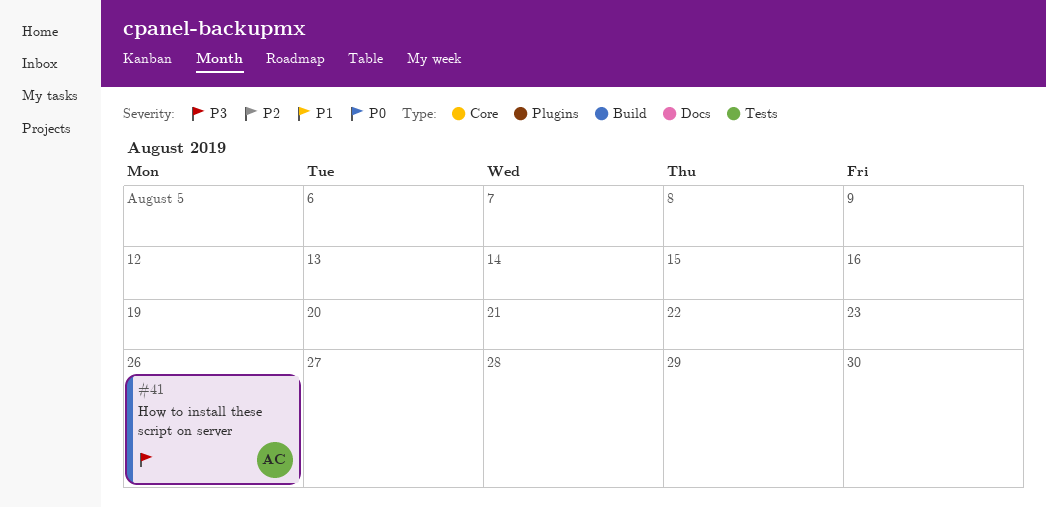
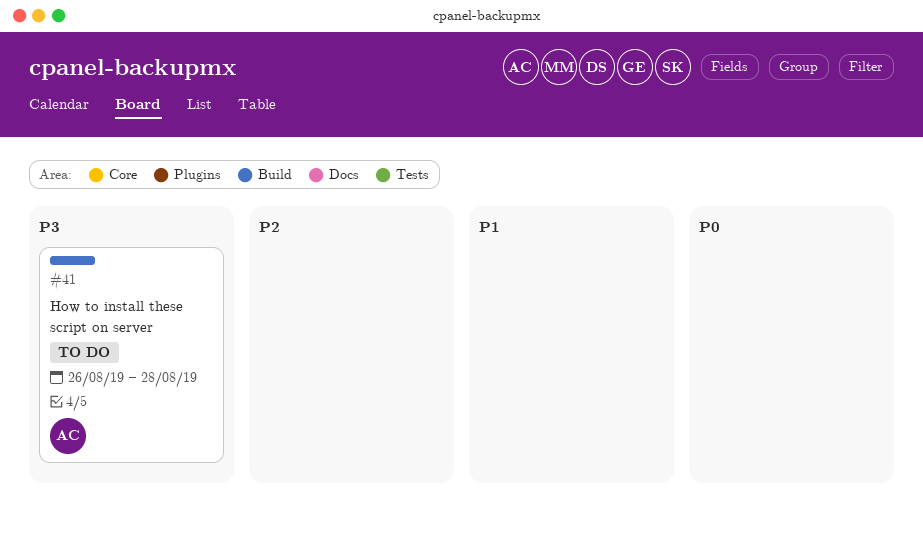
#41, due: Aug 26 -> Aug 28

